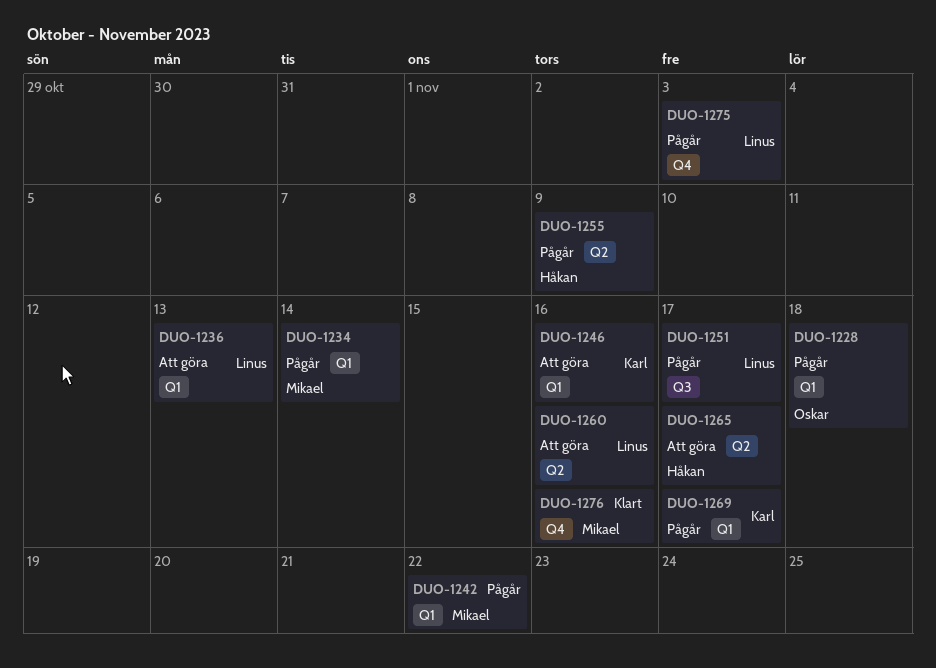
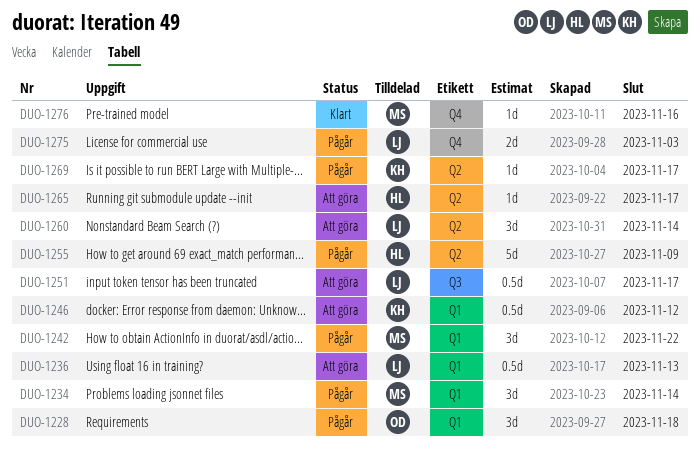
DUO-1246, due: Nov 16 -> Nov 12
DUO-1251, status: Pågår -> Att göra
DUO-1260, due: Nov 16 -> Nov 14
DUO-1269, label: Q1 -> Q2

